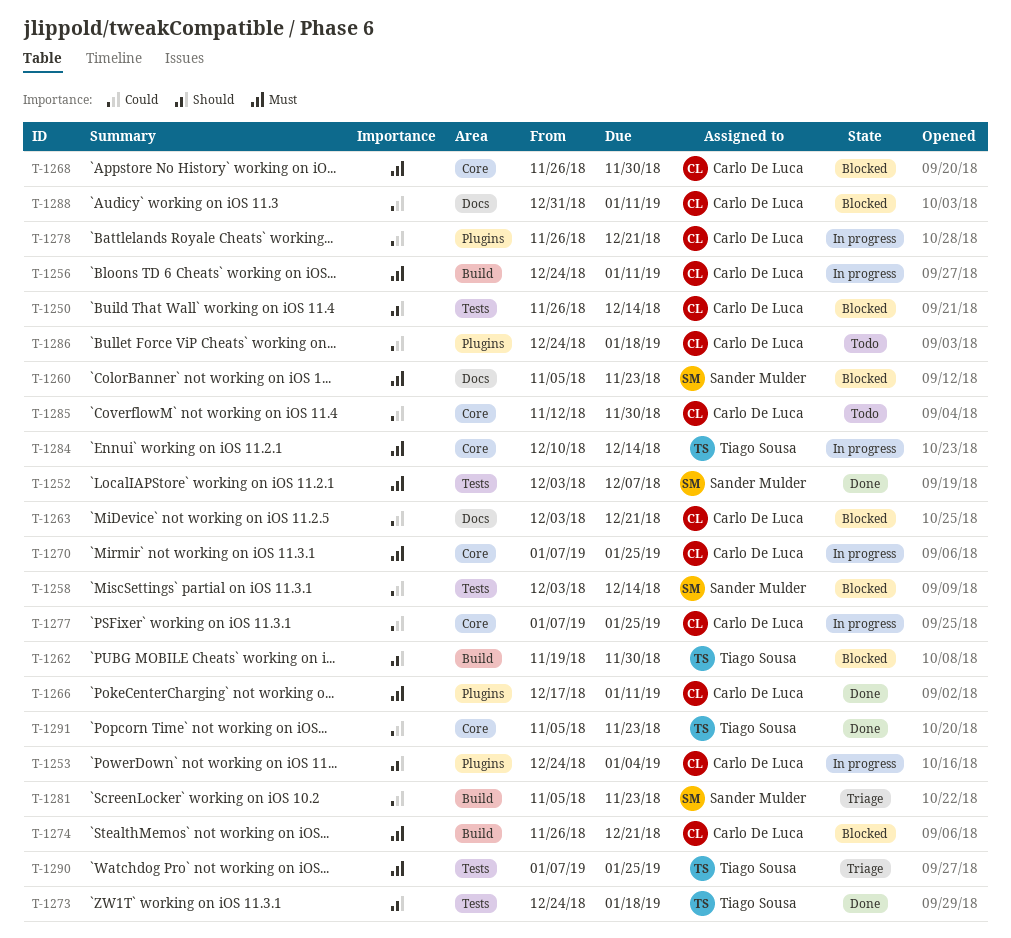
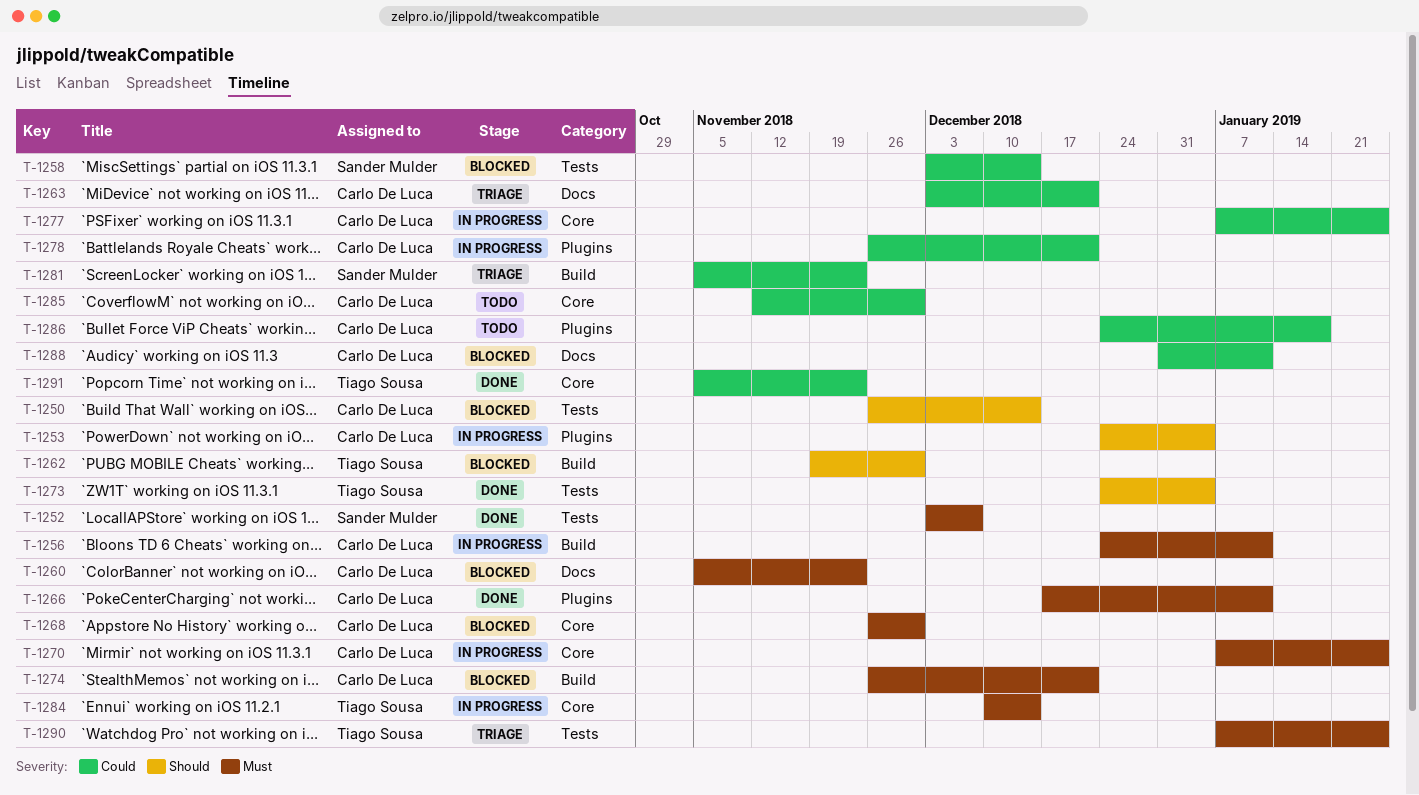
T-1260, owner: Sander Mulder -> Carlo De Luca
T-1263, status: Blocked -> Triage
T-1273, due: Jan 18 -> Jan 4

